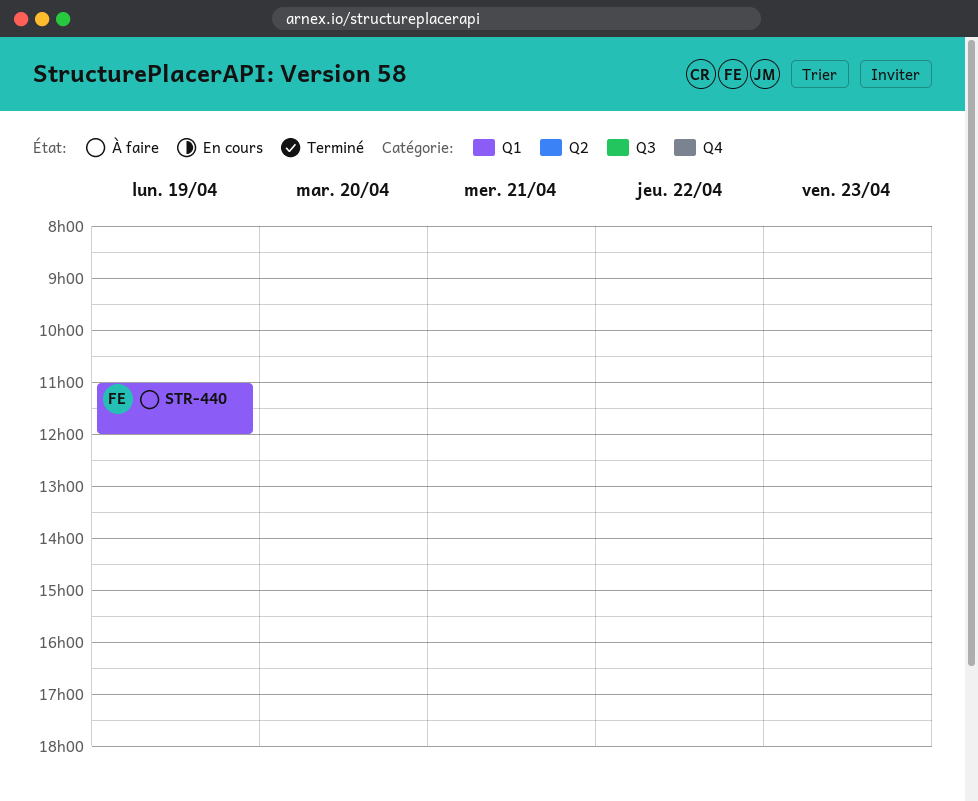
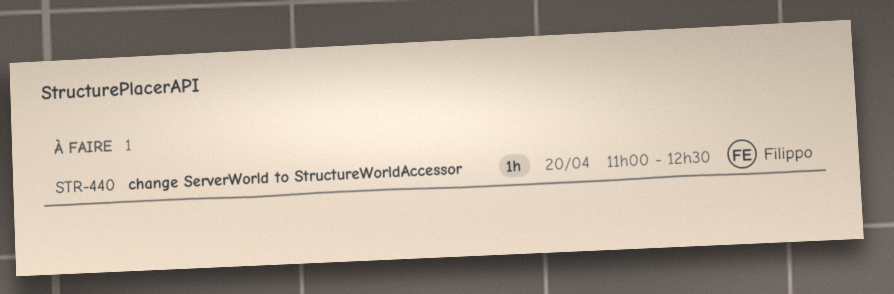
STR-440, day: Apr 19 -> Apr 20
STR-440, ends: 12:00 -> 12:30

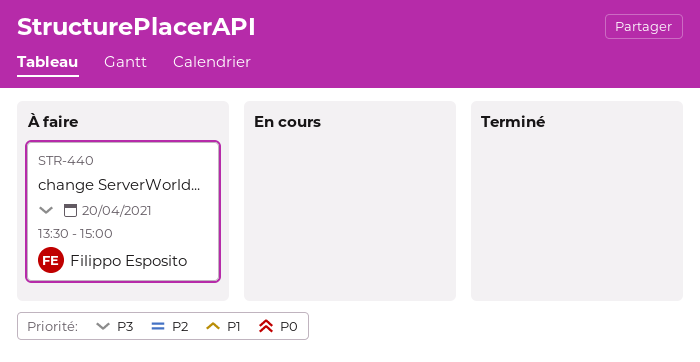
STR-440, begins: 11:00 -> 13:30
STR-440, ends: 12:30 -> 15:00

